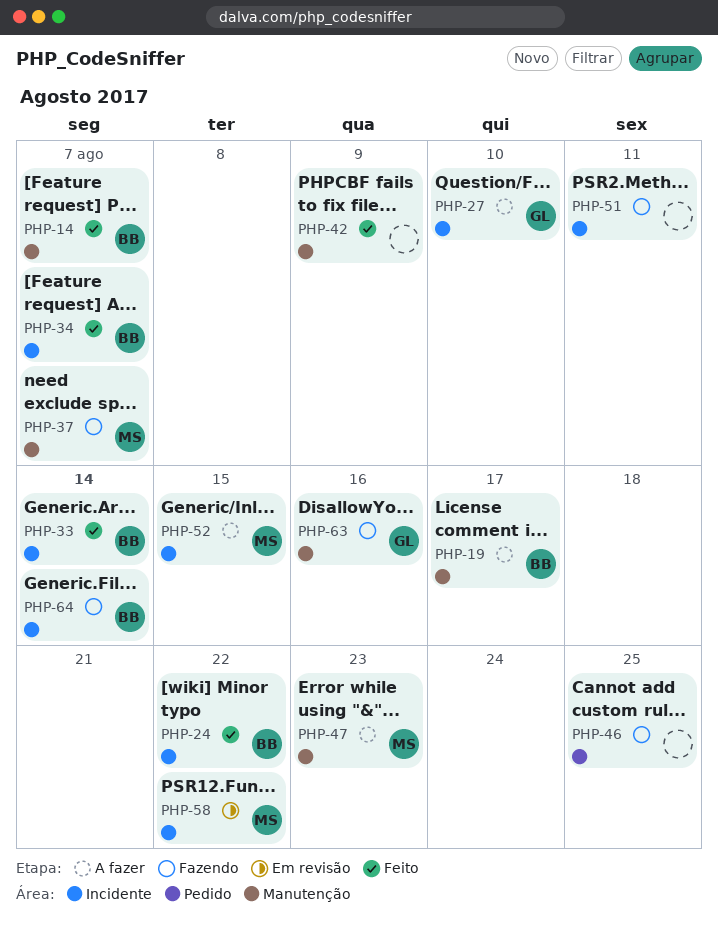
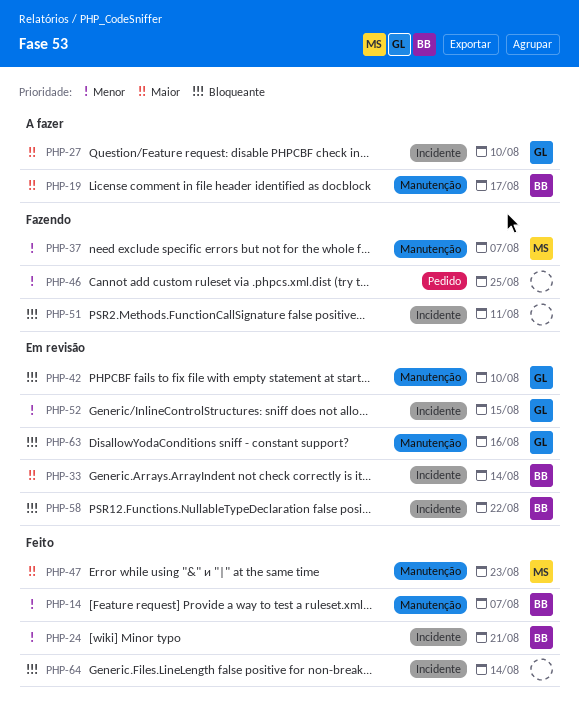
PHP-24, due: Aug 22 -> Aug 21
PHP-33, status: Feito -> Em revisão
PHP-34: present -> none
PHP-42, status: Feito -> Em revisão
PHP-42, owner: none -> GL
PHP-42, due: Aug 9 -> Aug 10
PHP-47, status: A fazer -> Feito
PHP-52, status: A fazer -> Em revisão
PHP-52, owner: MS -> GL
PHP-58, owner: MS -> BB
PHP-63, status: Fazendo -> Em revisão
PHP-64, status: Fazendo -> Feito
PHP-64, owner: BB -> none

